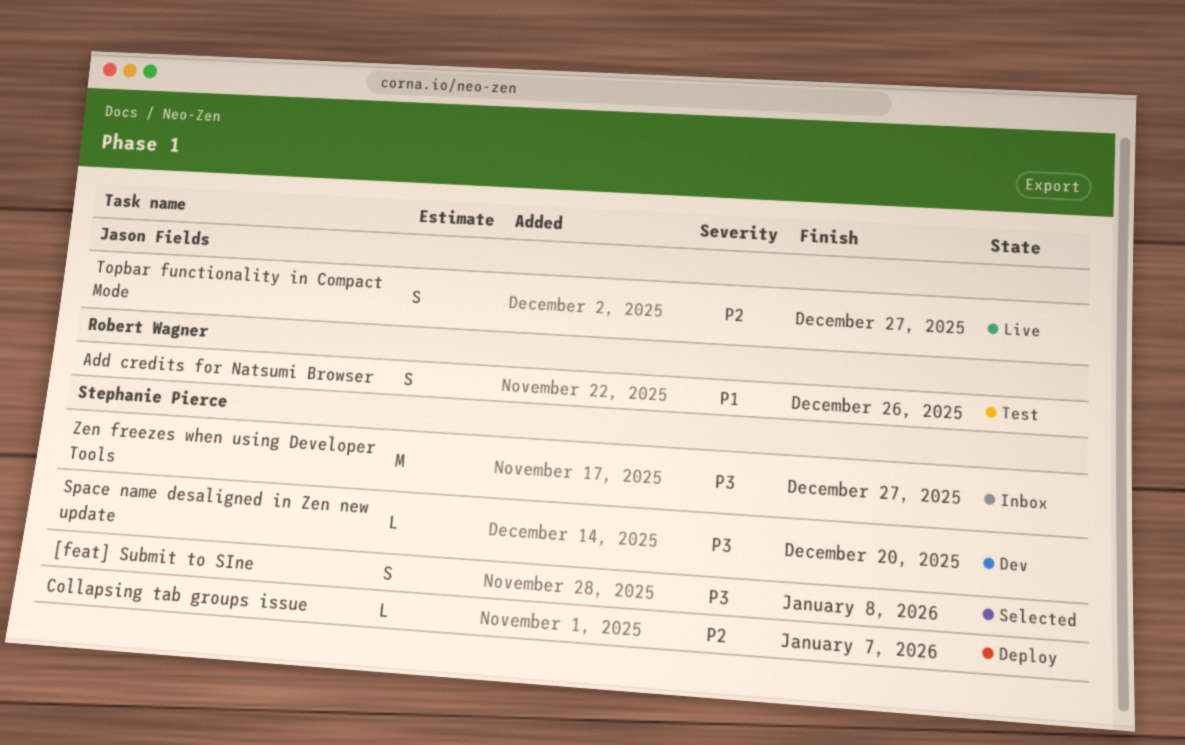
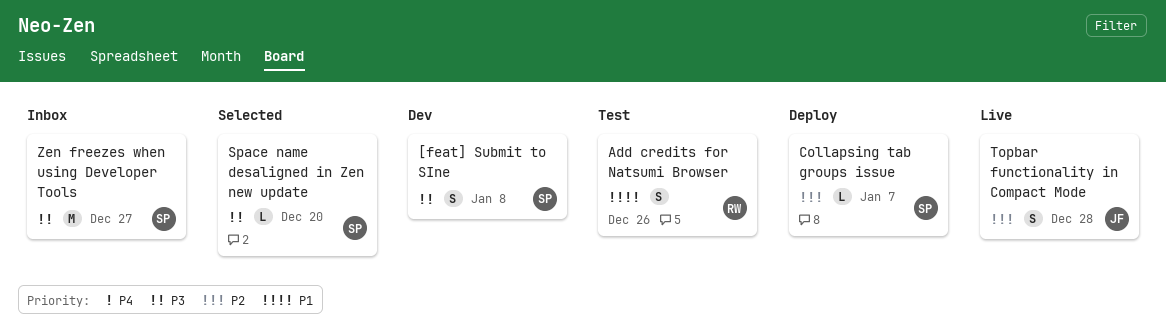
[feat] Submit to SIne, status: Selected -> Dev
Space name desaligned in Zen new update, status: Dev -> Selected
Topbar functionality in Compact Mode, due: Dec 27 -> Dec 28

